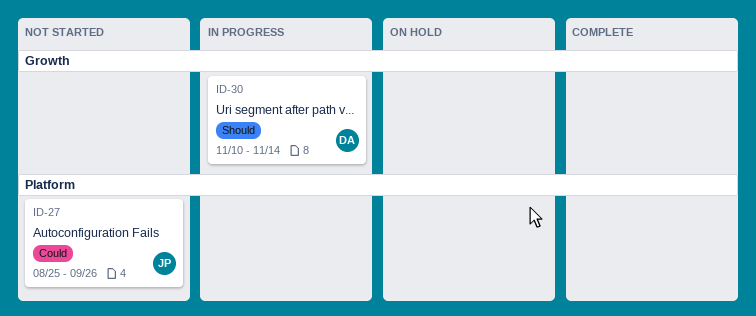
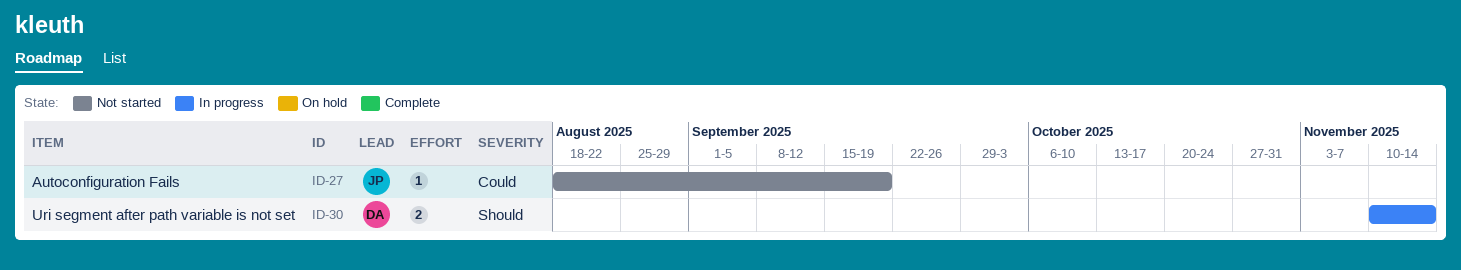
ID-27, start: Aug 25 -> Aug 18
ID-27, due: Sep 26 -> Sep 19

